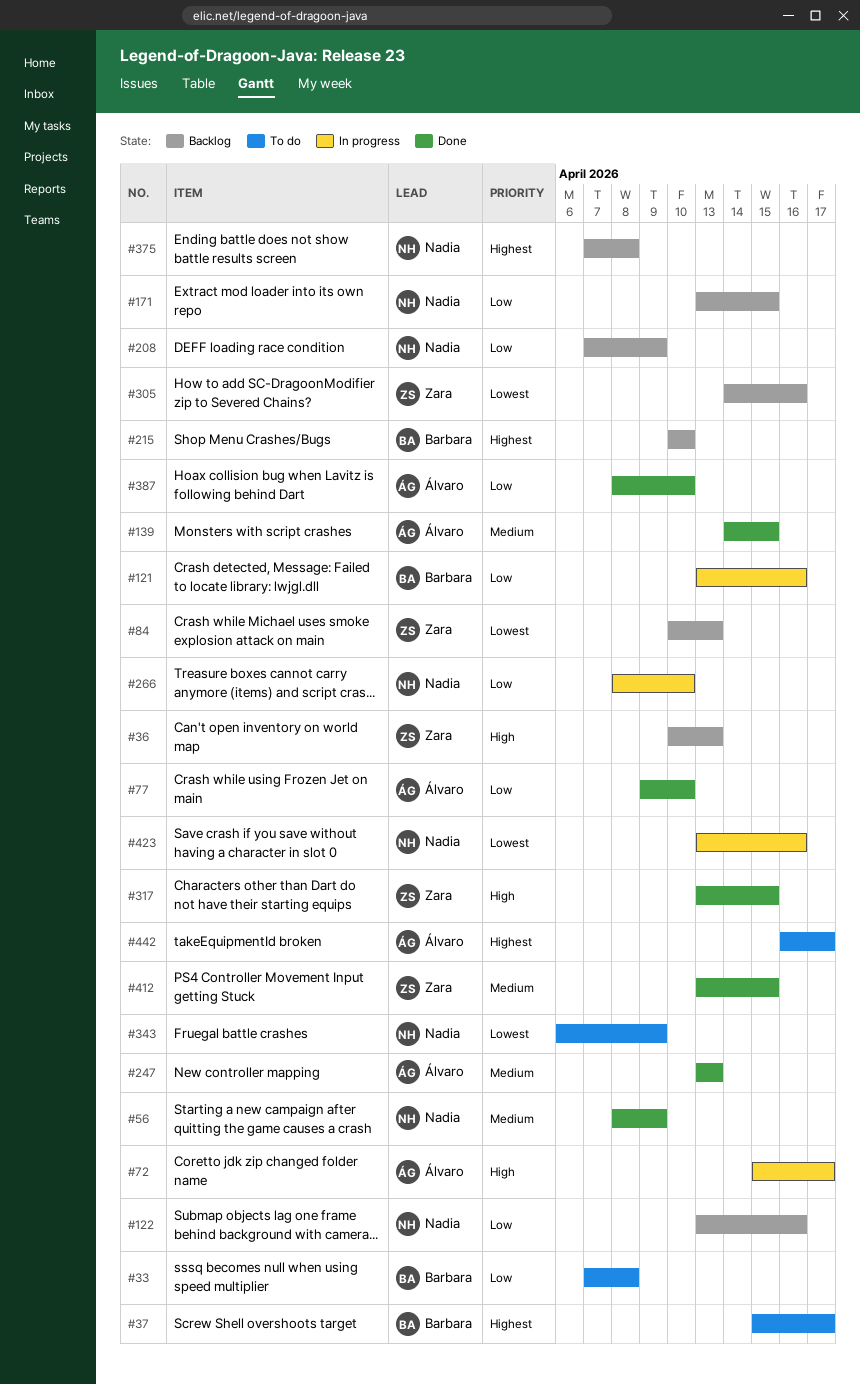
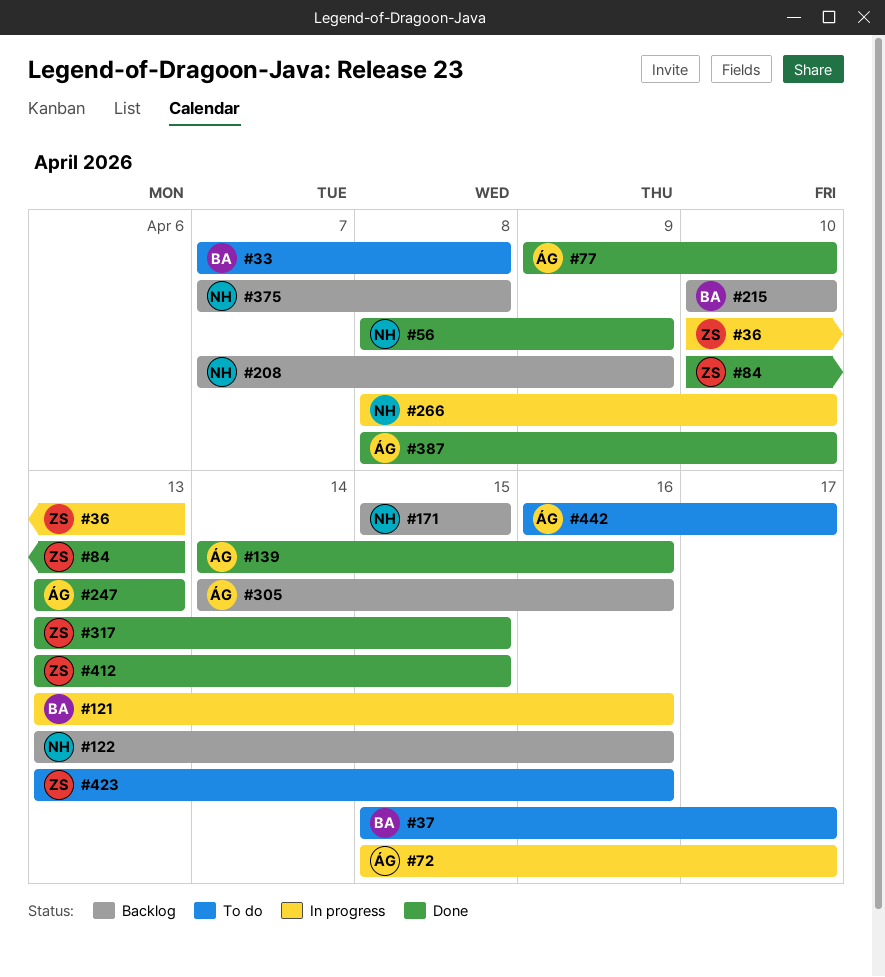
#36, status: Backlog -> In progress
#84, status: Backlog -> Done
#139, due: Apr 15 -> Apr 16
#171, start: Apr 13 -> Apr 15
#305, owner: Zara -> Álvaro
#343: present -> none
#423, status: In progress -> To do
#423, owner: Nadia -> Zara

